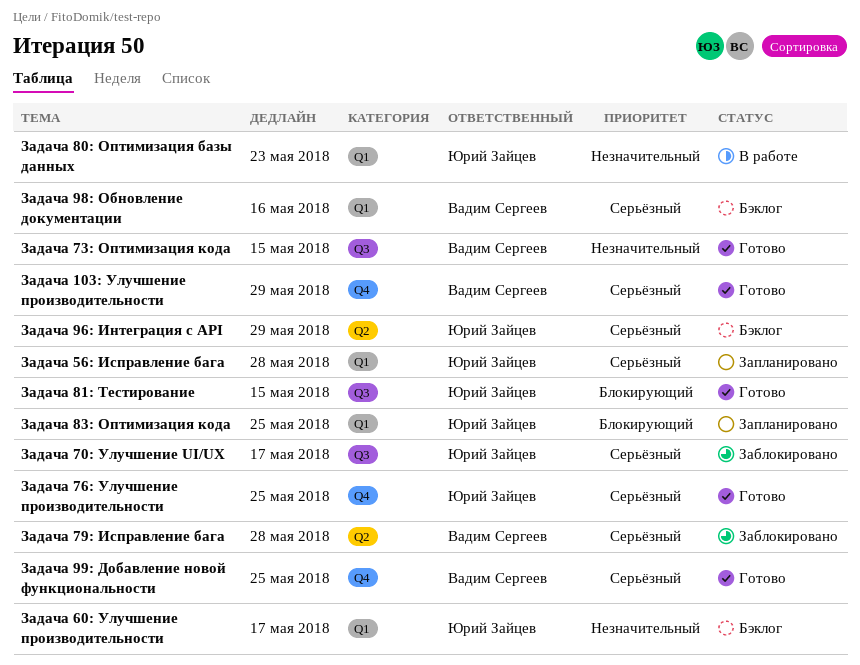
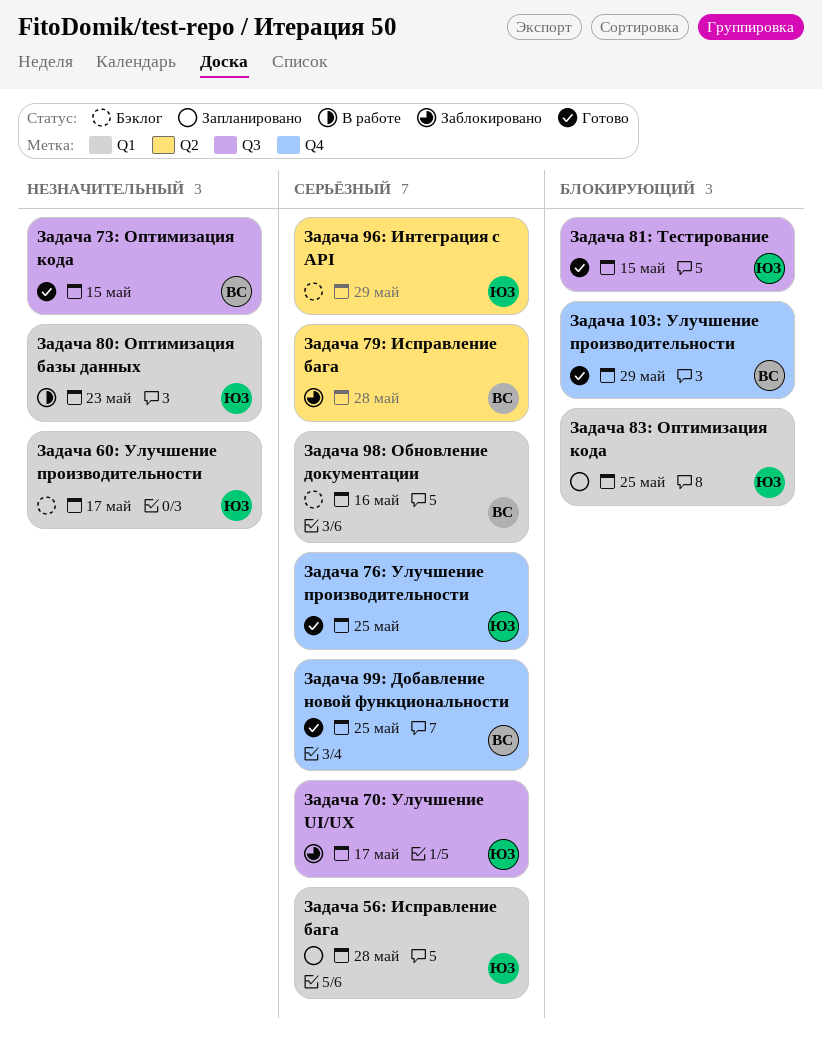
Задача 103: Улучшение производительности, priority: Серьёзный -> Блокирующий

